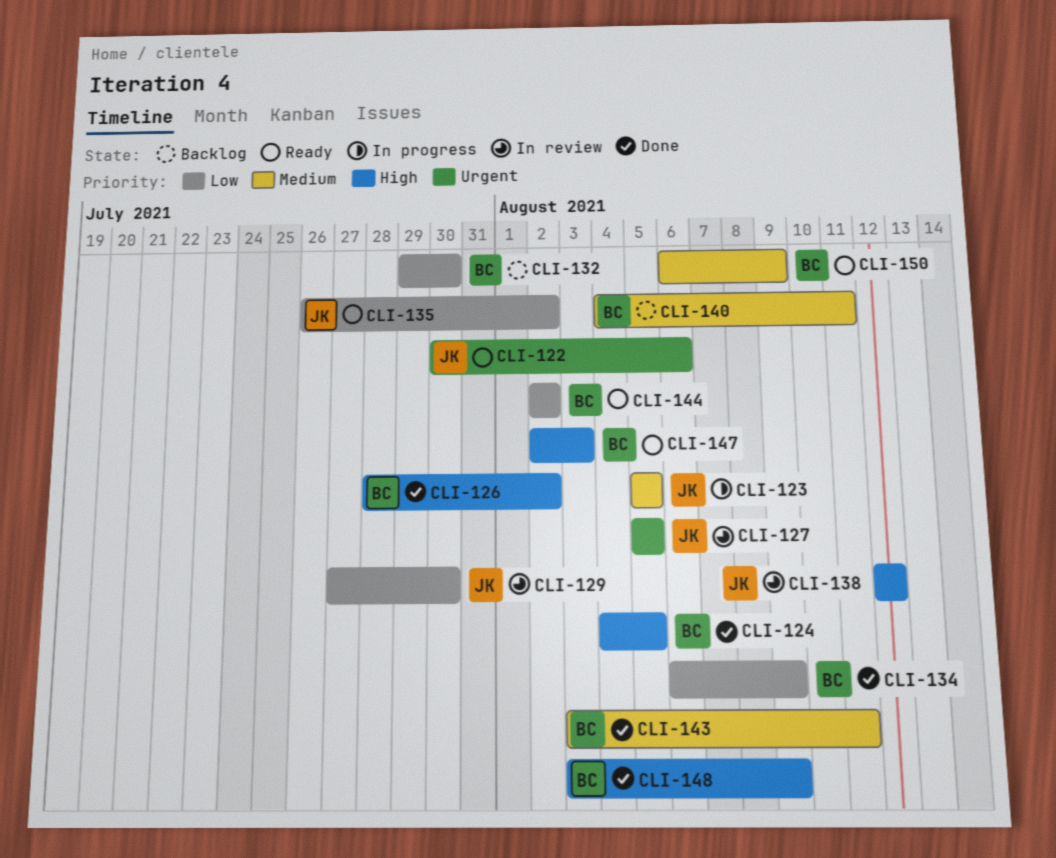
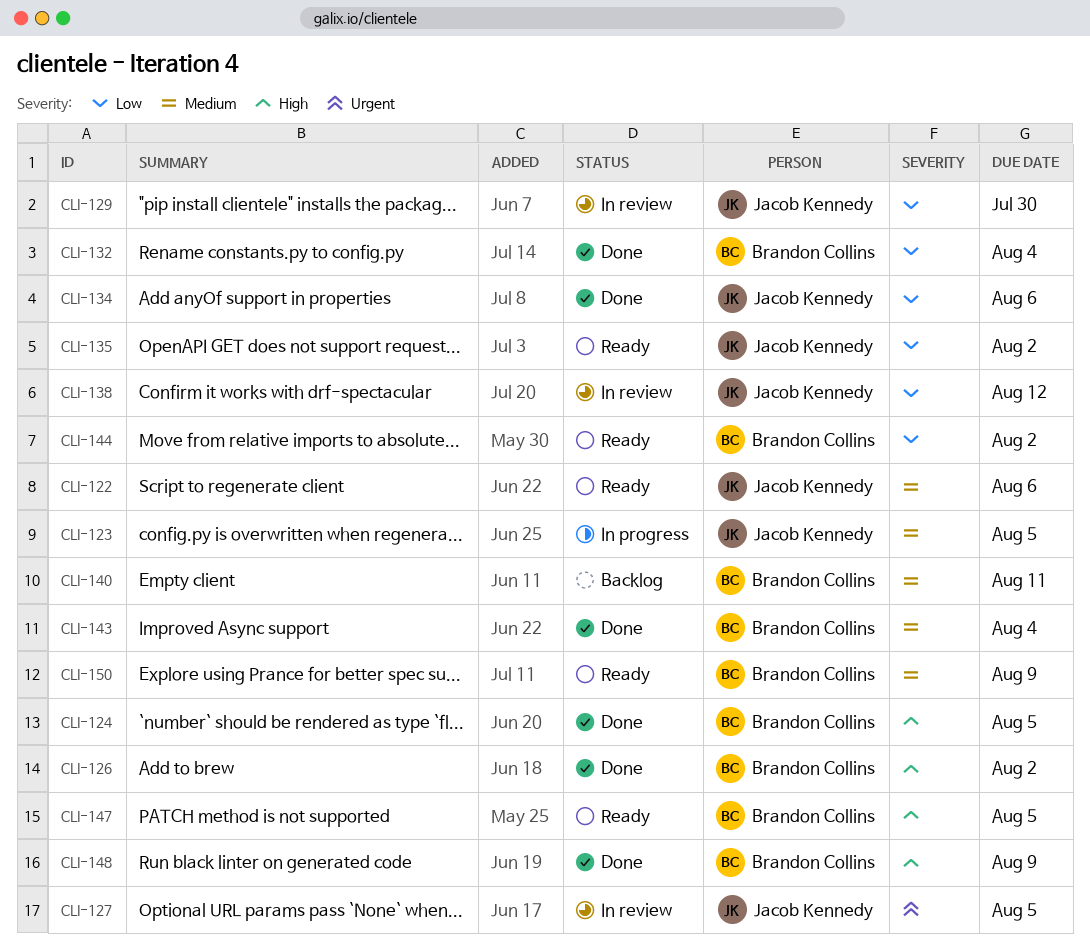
CLI-122, priority: Urgent -> Medium
CLI-132, status: Backlog -> Done
CLI-132, due: Jul 30 -> Aug 4
CLI-134, owner: Brandon Collins -> Jacob Kennedy
CLI-134, due: Aug 9 -> Aug 6
CLI-138, priority: High -> Low
CLI-143, due: Aug 11 -> Aug 4
CLI-147, due: Aug 3 -> Aug 5

